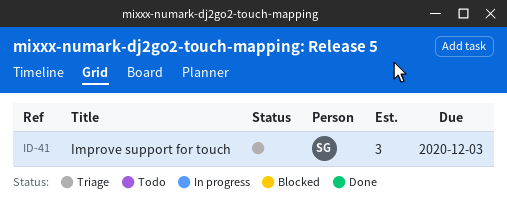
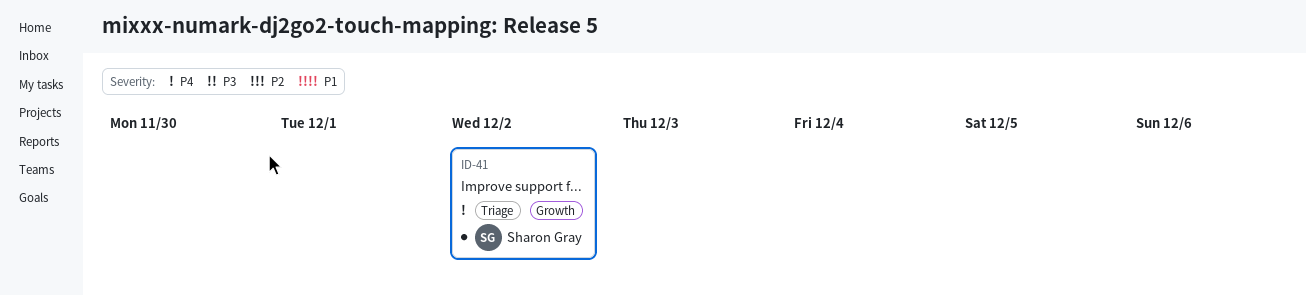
ID-41, estimate: 3 -> 1
ID-41, due: Dec 3 -> Dec 2

